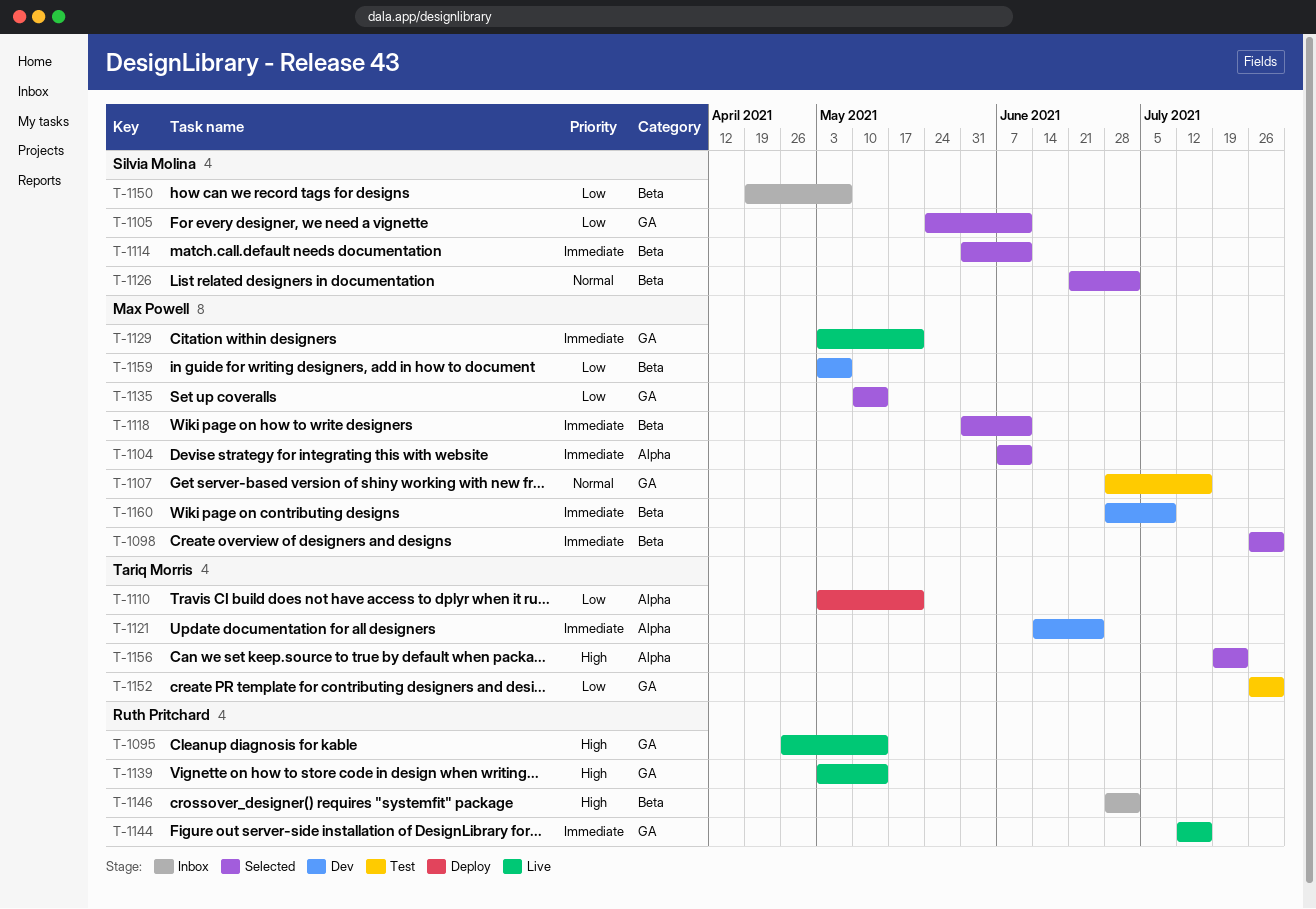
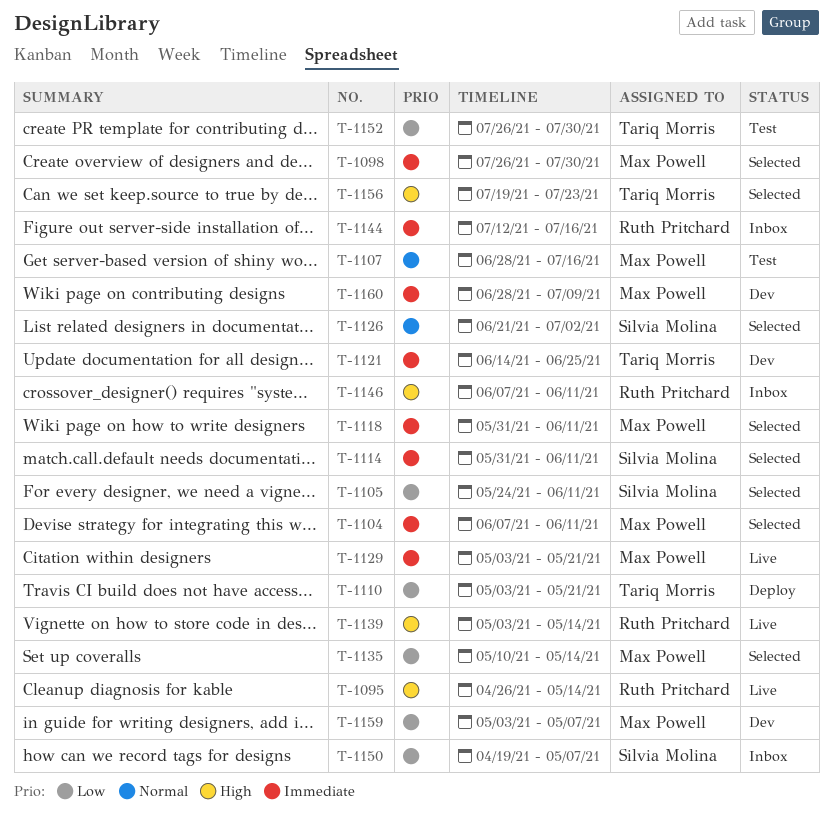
T-1144, status: Live -> Inbox
T-1146, start: Jun 28 -> Jun 7
T-1146, due: Jul 2 -> Jun 11

